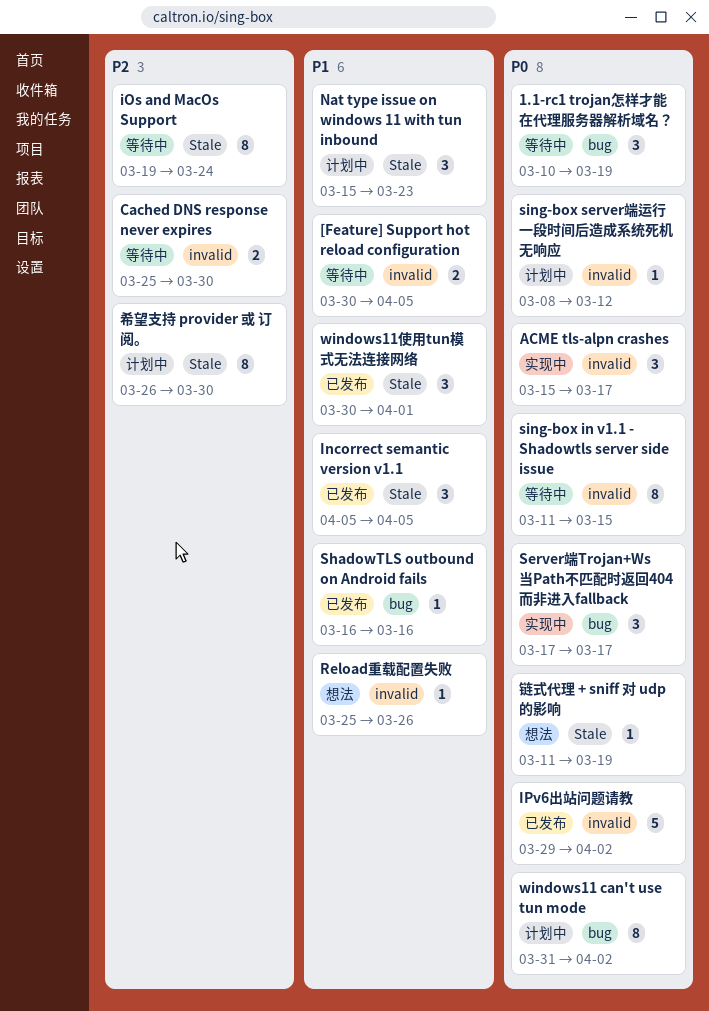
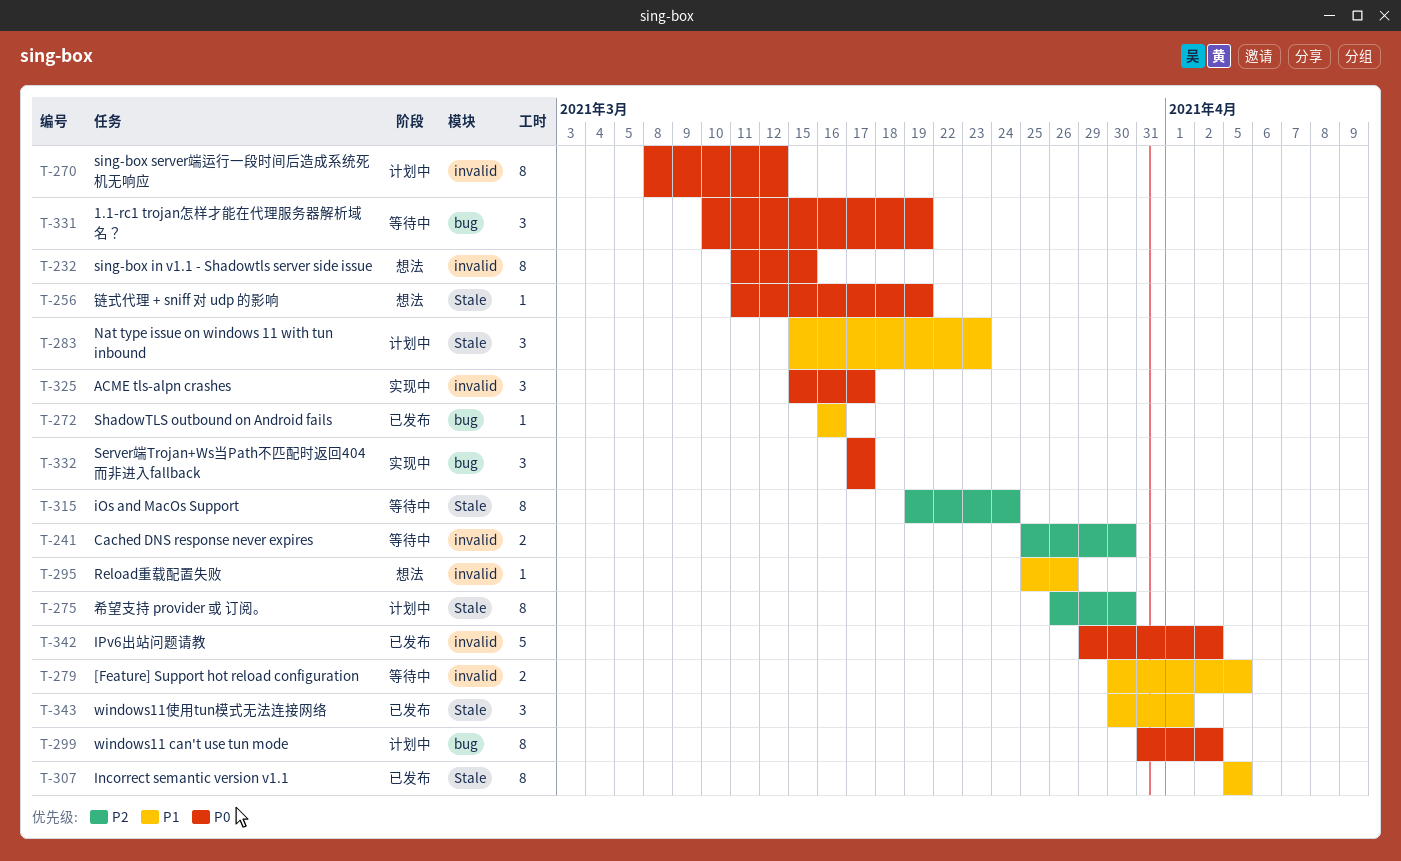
Incorrect semantic version v1.1, estimate: 3 -> 8
sing-box in v1.1 - Shadowtls server side issue, status: 等待中 -> 想法
sing-box server端运行一段时间后造成系统死机无响应, estimate: 1 -> 8

